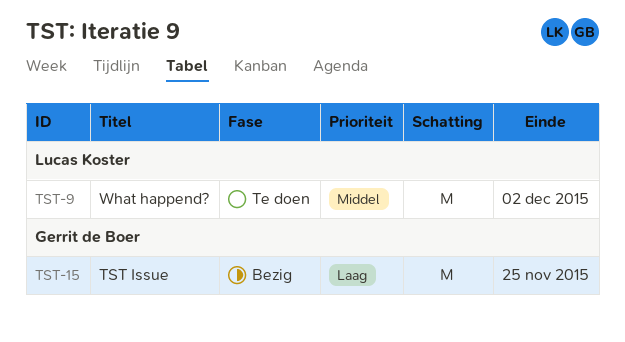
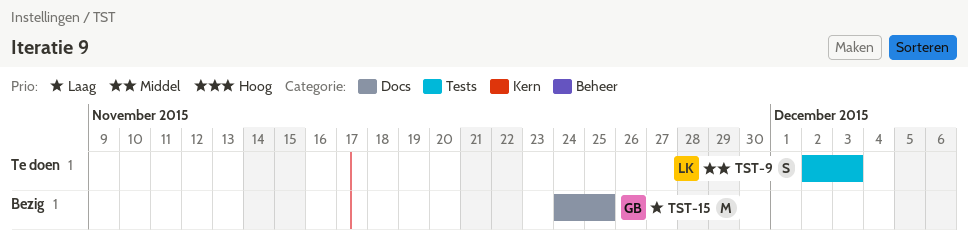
TST-9, estimate: M -> S
TST-9, due: Dec 2 -> Dec 3

